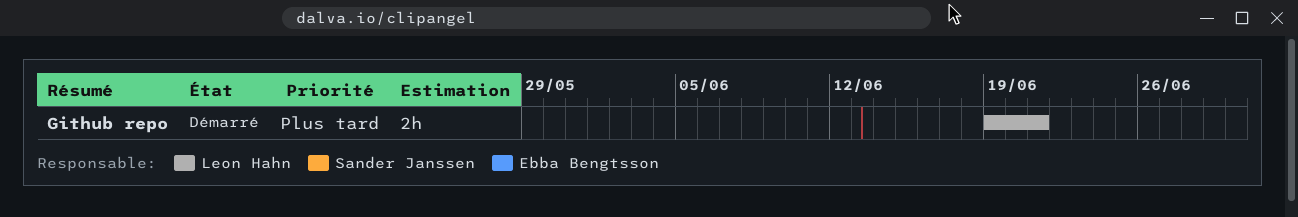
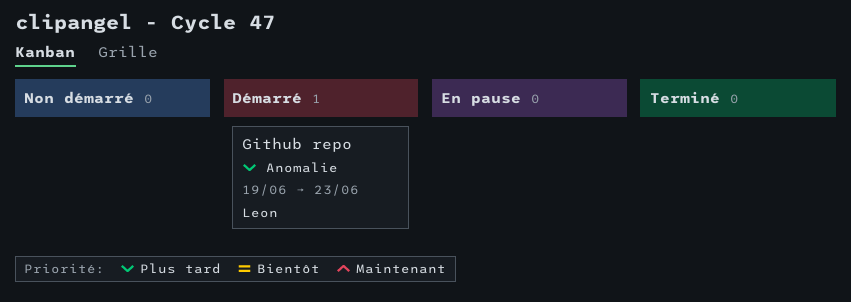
Github repo, due: Jun 21 -> Jun 23

